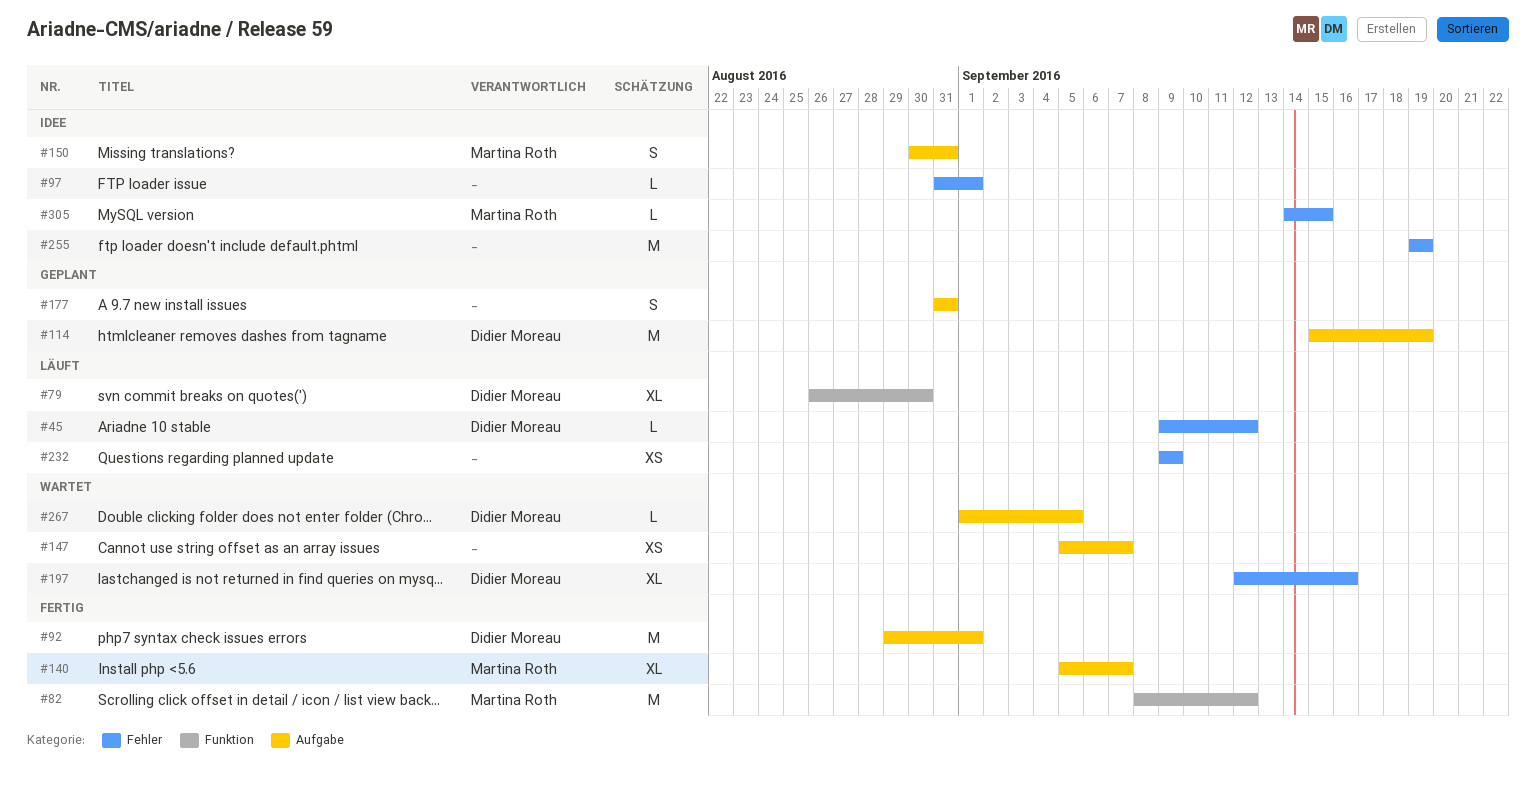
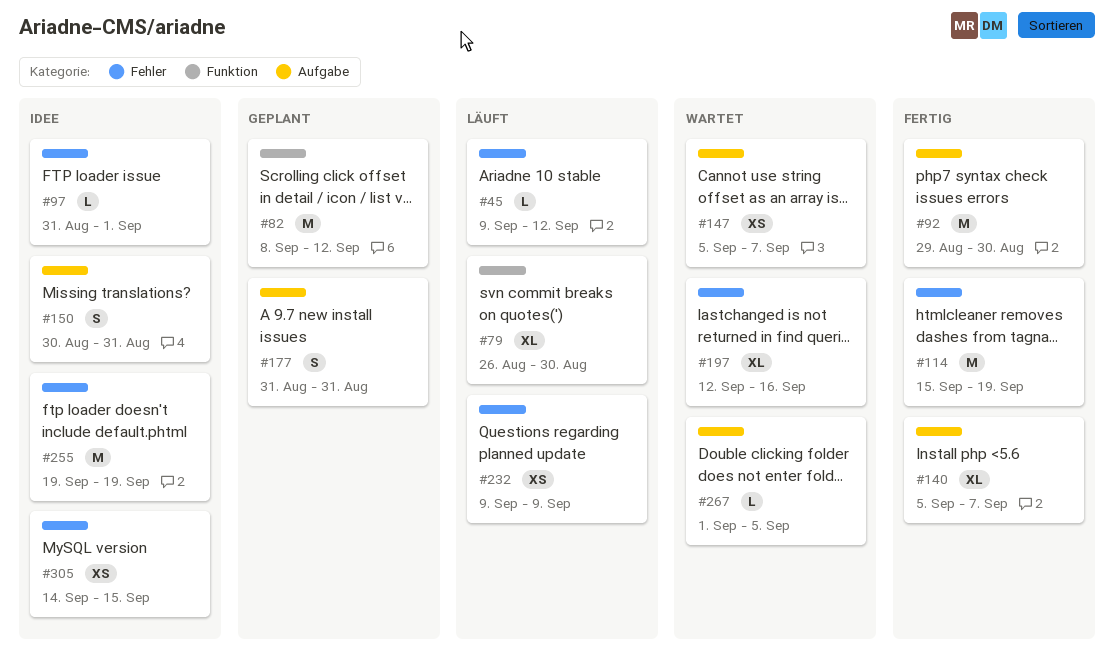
#82, status: Fertig -> Geplant
#92, due: Sep 1 -> Aug 30
#114, status: Geplant -> Fertig
#114, label: Aufgabe -> Fehler
#305, estimate: L -> XS

